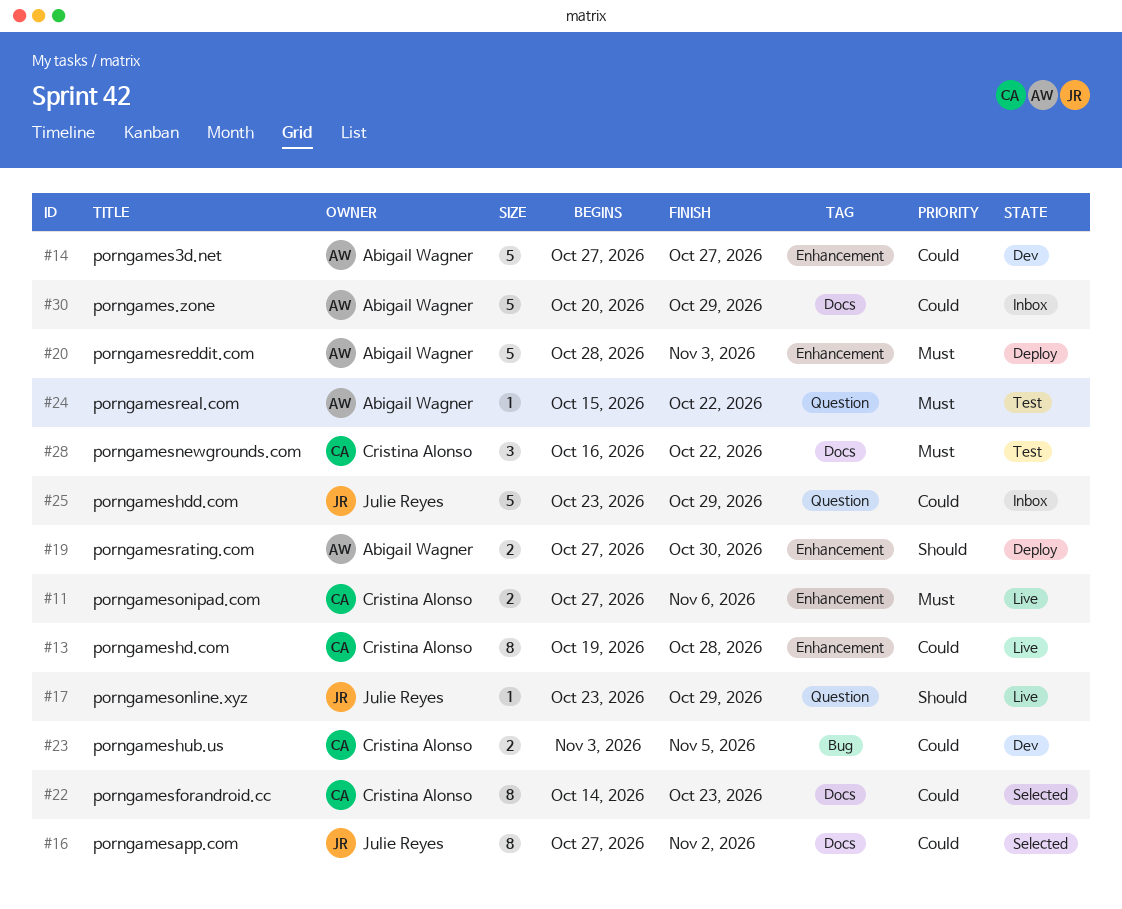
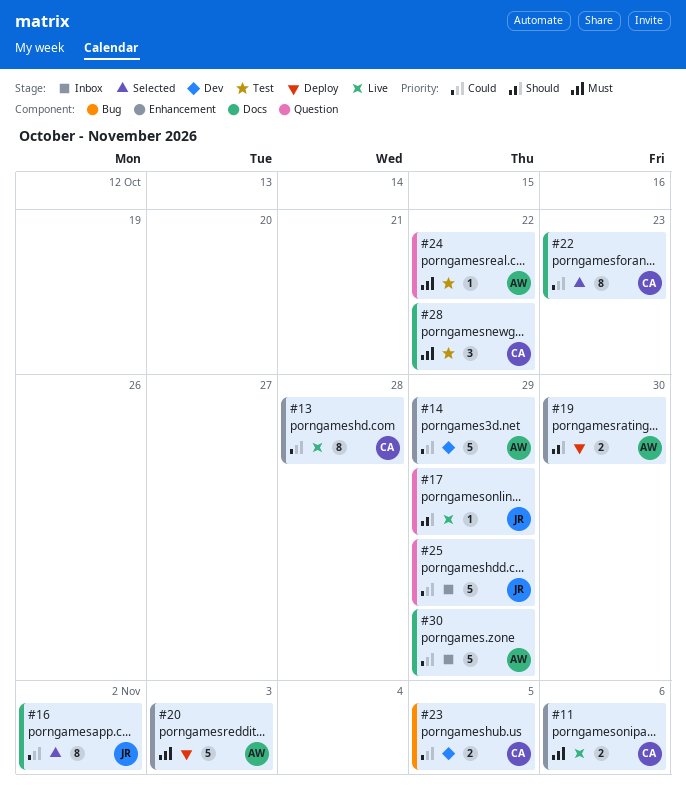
#14, due: Oct 27 -> Oct 29

